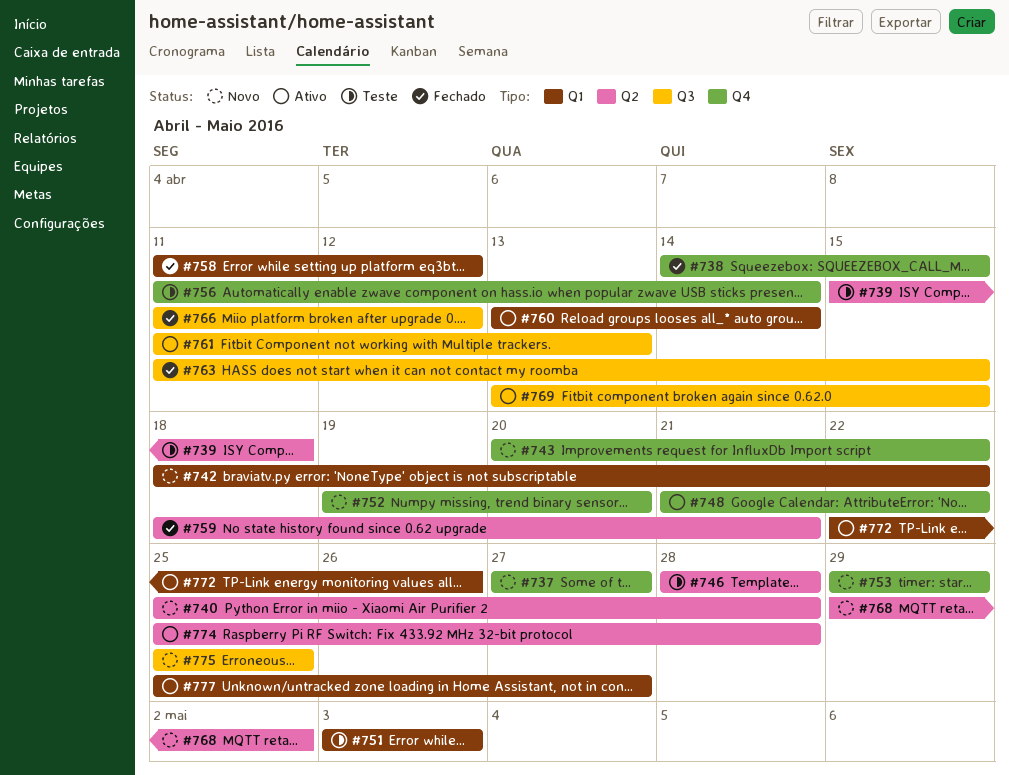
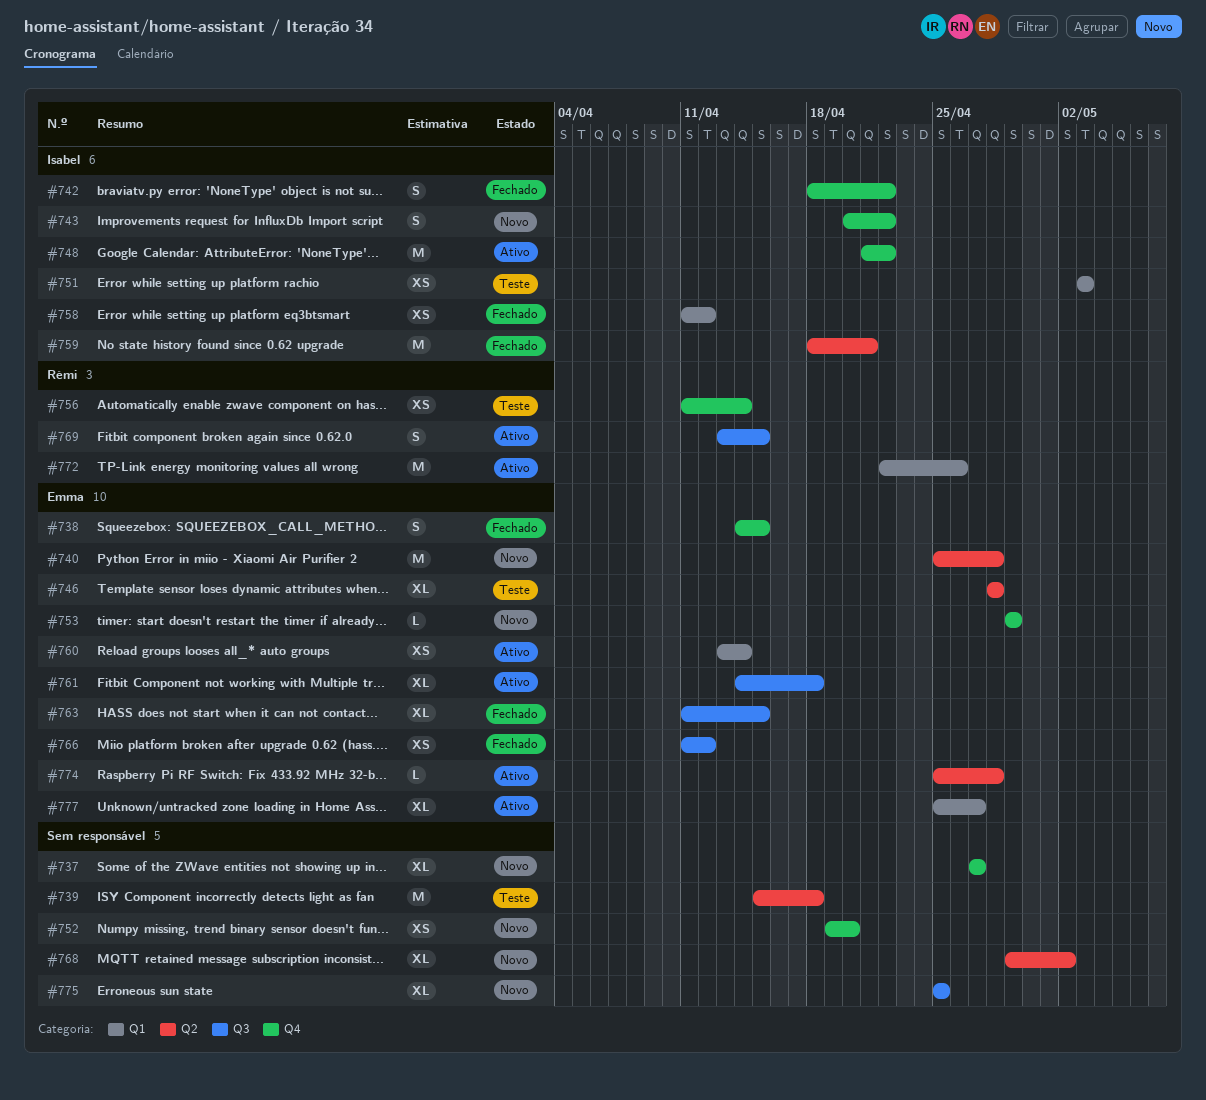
#742, status: Novo -> Fechado
#742, label: Q1 -> Q4
#761, start: Apr 11 -> Apr 14
#761, due: Apr 13 -> Apr 18

